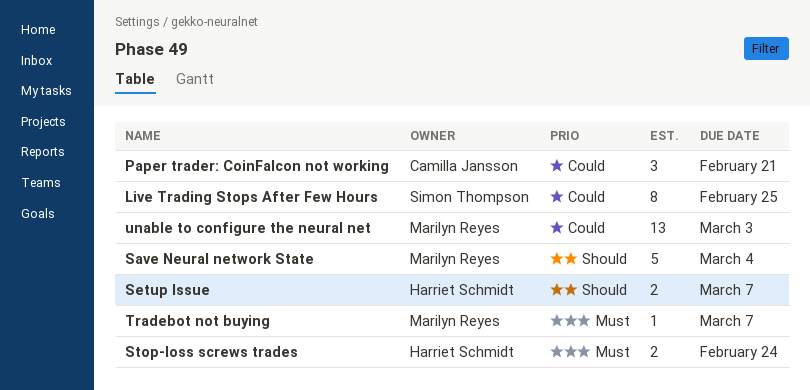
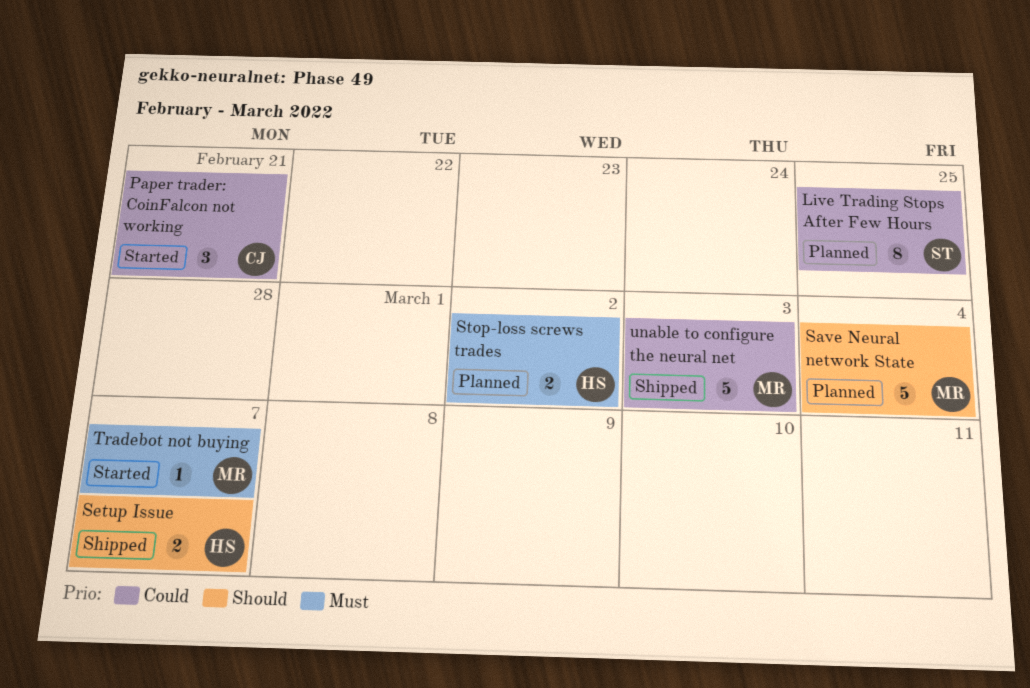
Stop-loss screws trades, due: Feb 24 -> Mar 2
unable to configure the neural net, estimate: 13 -> 5

